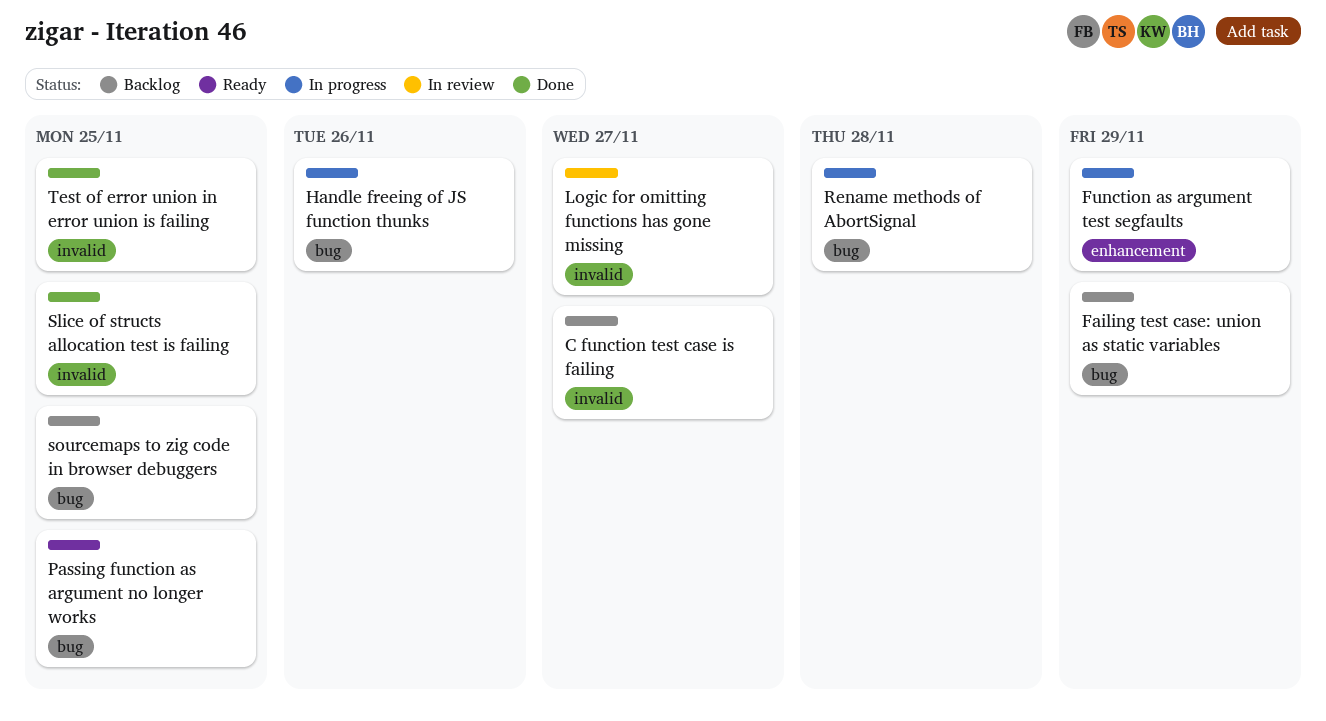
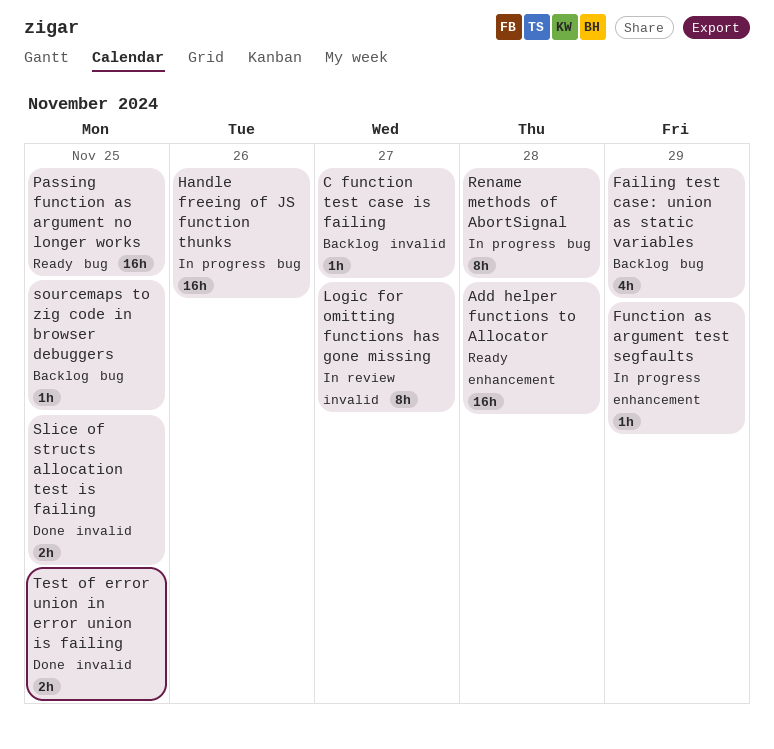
Add helper functions to Allocator: none -> present

